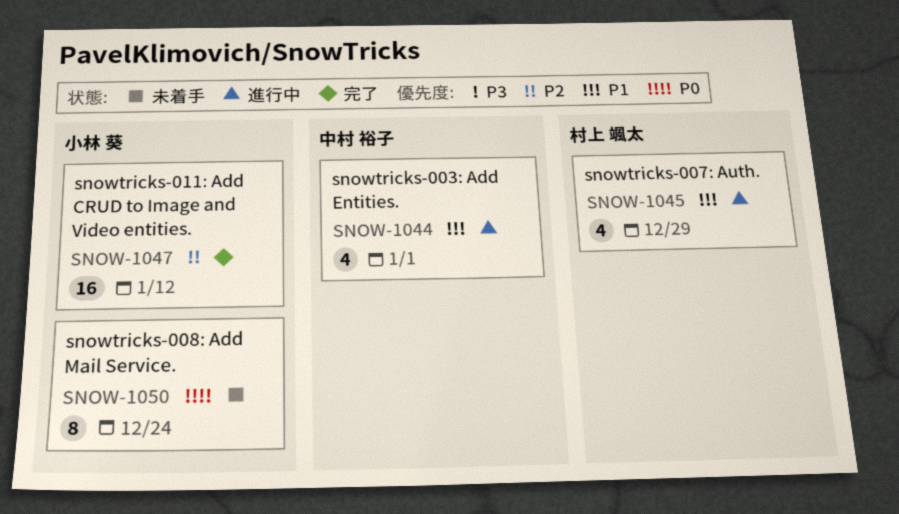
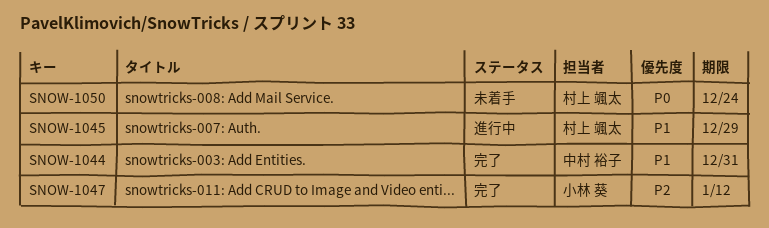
SNOW-1044, status: 進行中 -> 完了
SNOW-1044, due: Jan 1 -> Dec 31
SNOW-1050, owner: 小林 葵 -> 村上 颯太

